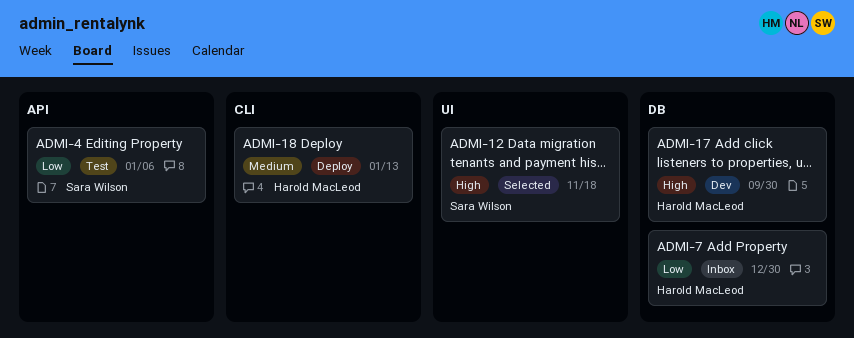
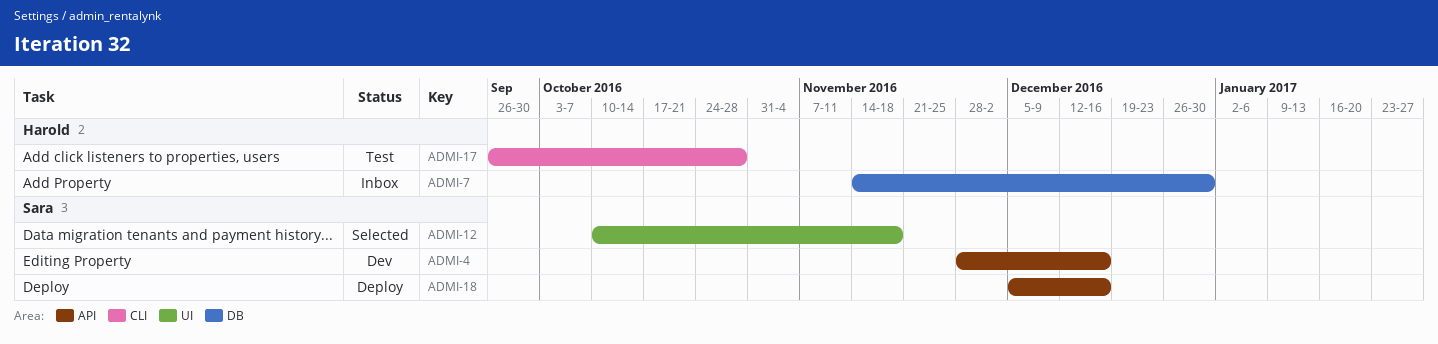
ADMI-4, status: Test -> Dev
ADMI-4, due: Jan 6 -> Dec 16
ADMI-17, status: Dev -> Test
ADMI-17, label: DB -> CLI
ADMI-17, due: Sep 30 -> Oct 28
ADMI-18, owner: Harold MacLeod -> Sara Wilson
ADMI-18, label: CLI -> API
ADMI-18, due: Jan 13 -> Dec 16

